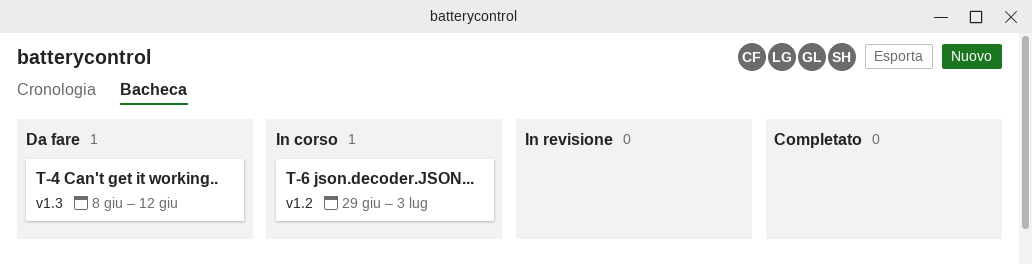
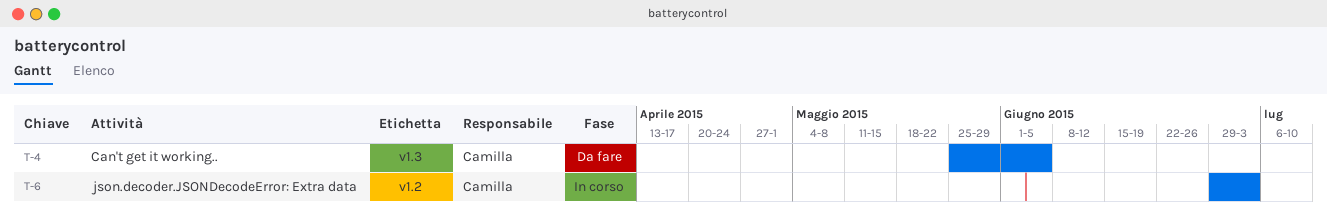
T-4, start: Jun 8 -> May 25
T-4, due: Jun 12 -> Jun 5

